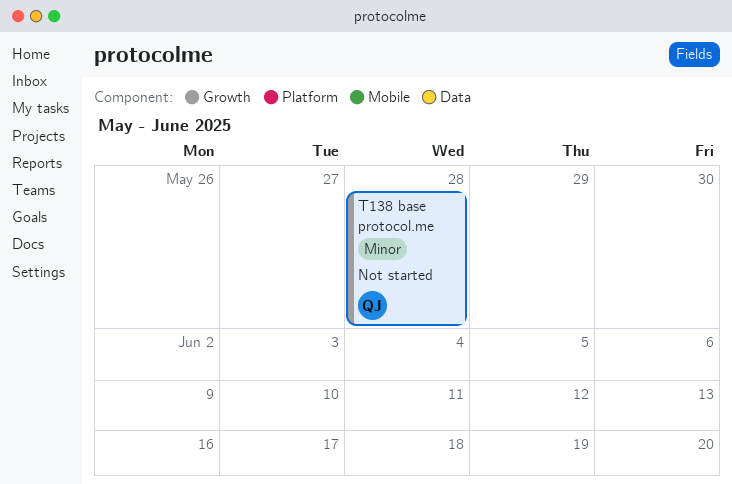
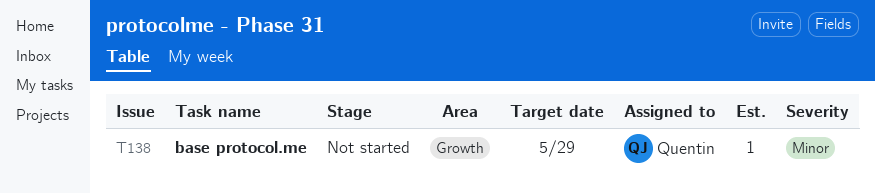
T138, due: May 28 -> May 29

